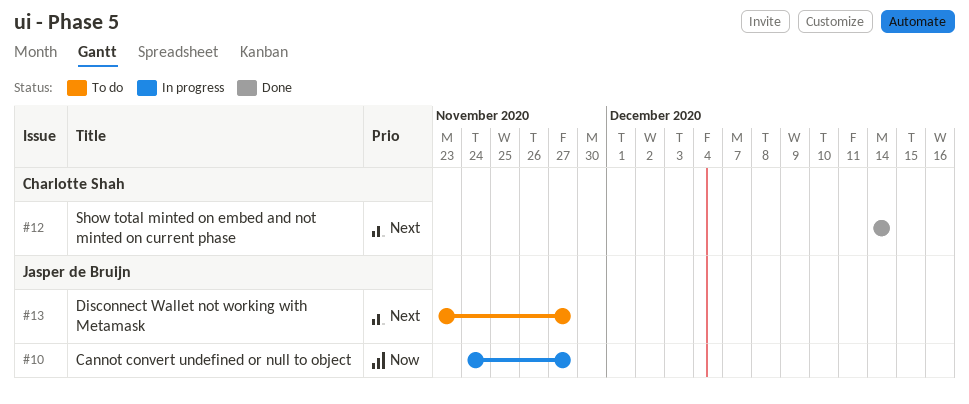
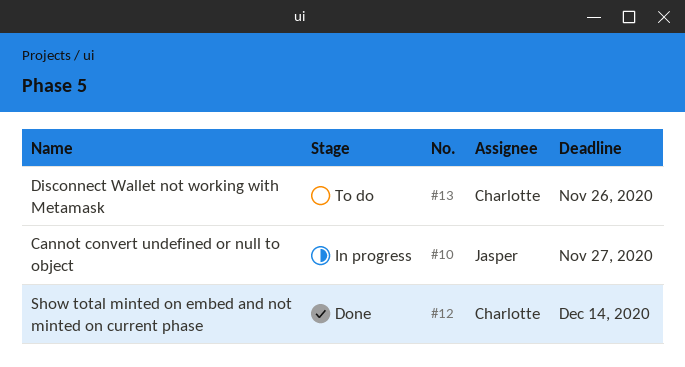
#13, owner: Jasper de Bruijn -> Charlotte Shah
#13, due: Nov 27 -> Nov 26

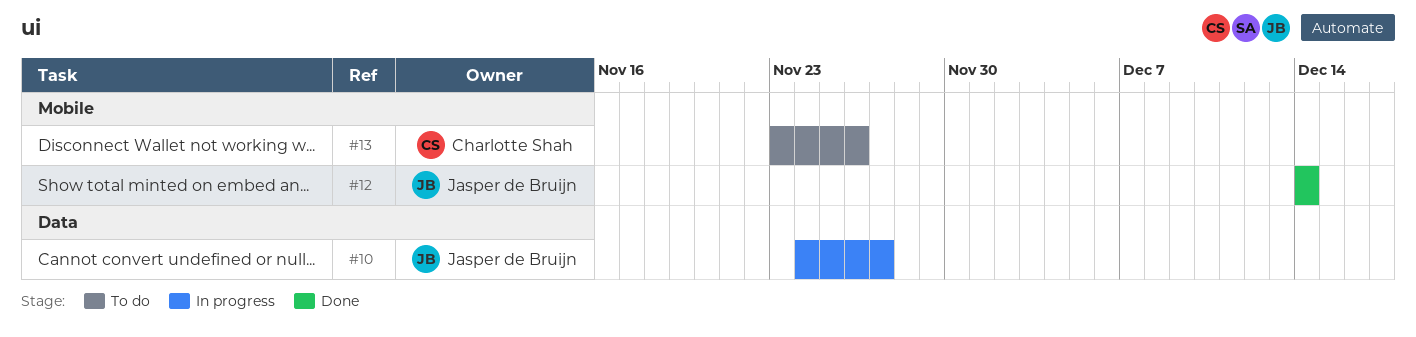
#12, owner: Charlotte Shah -> Jasper de Bruijn

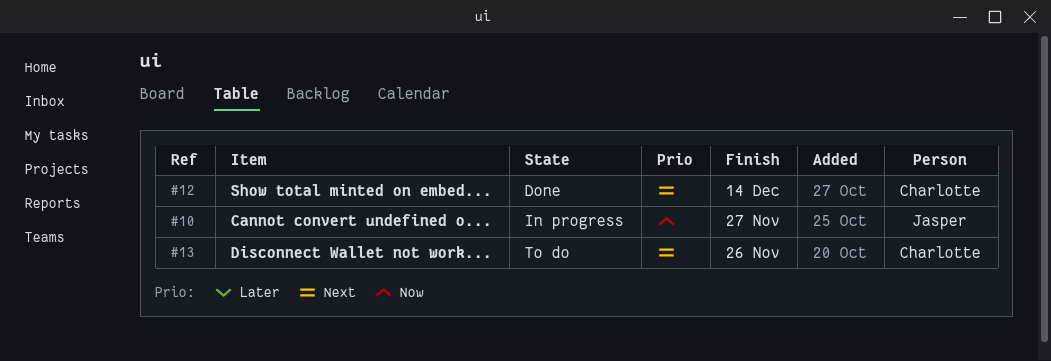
#12, owner: Jasper de Bruijn -> Charlotte Shah

